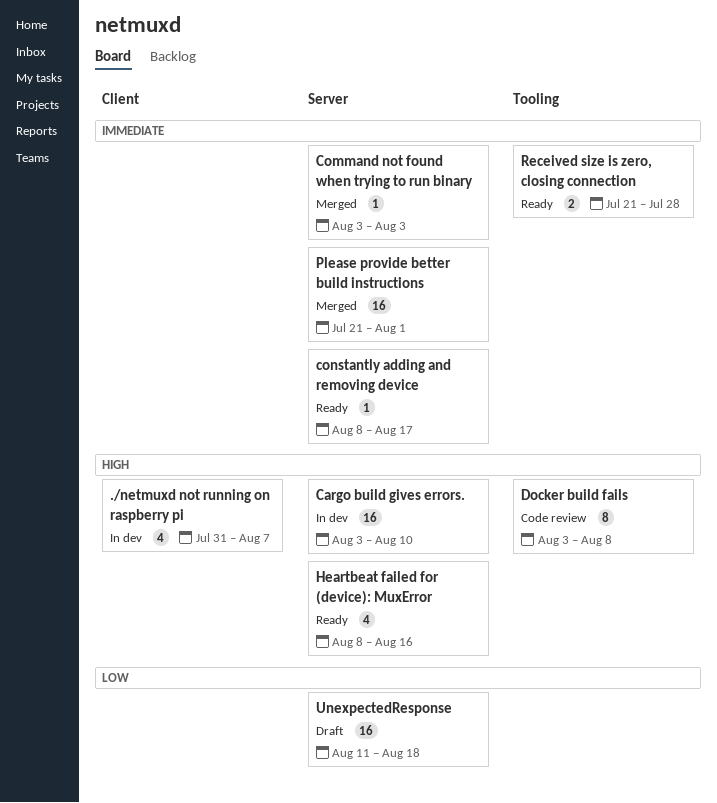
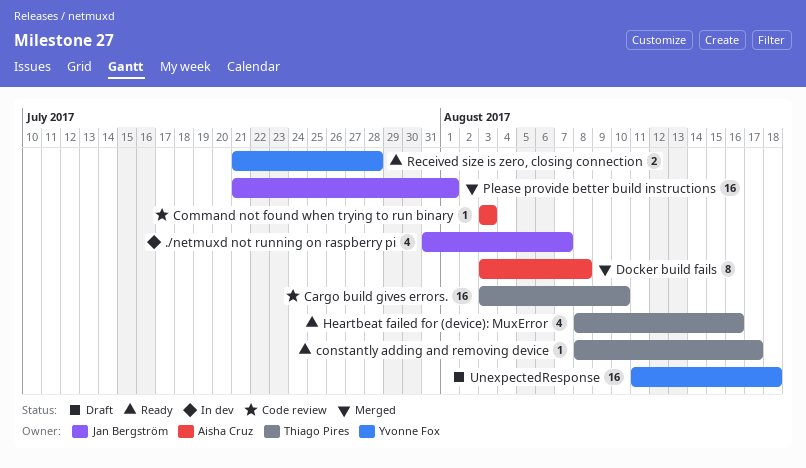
Cargo build gives errors., status: In dev -> Code review
Command not found when trying to run binary, status: Merged -> Code review
Docker build fails, status: Code review -> Merged

